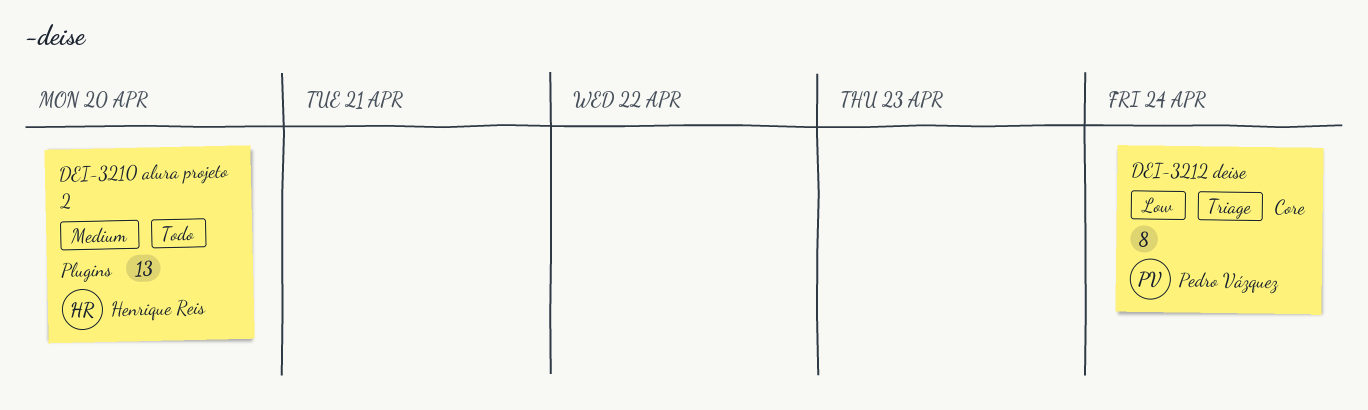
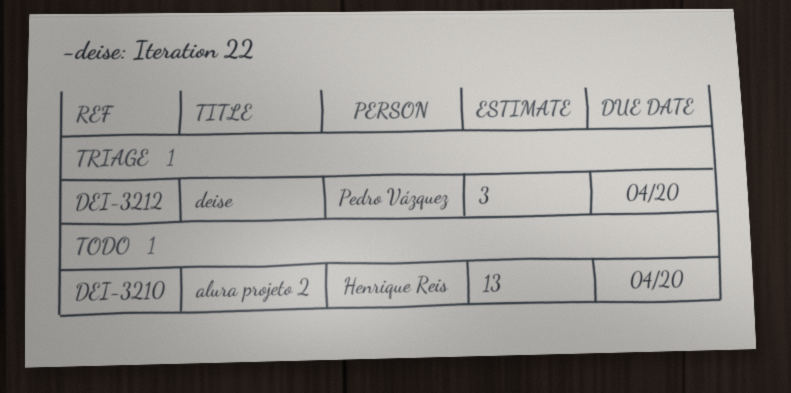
DEI-3212, estimate: 8 -> 3
DEI-3212, due: Apr 24 -> Apr 20

